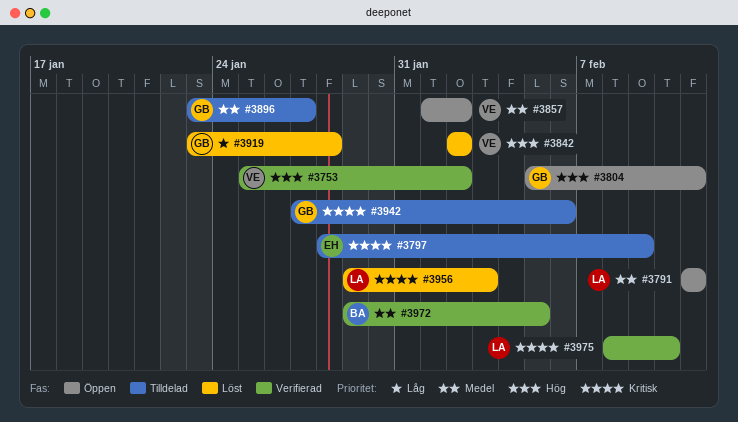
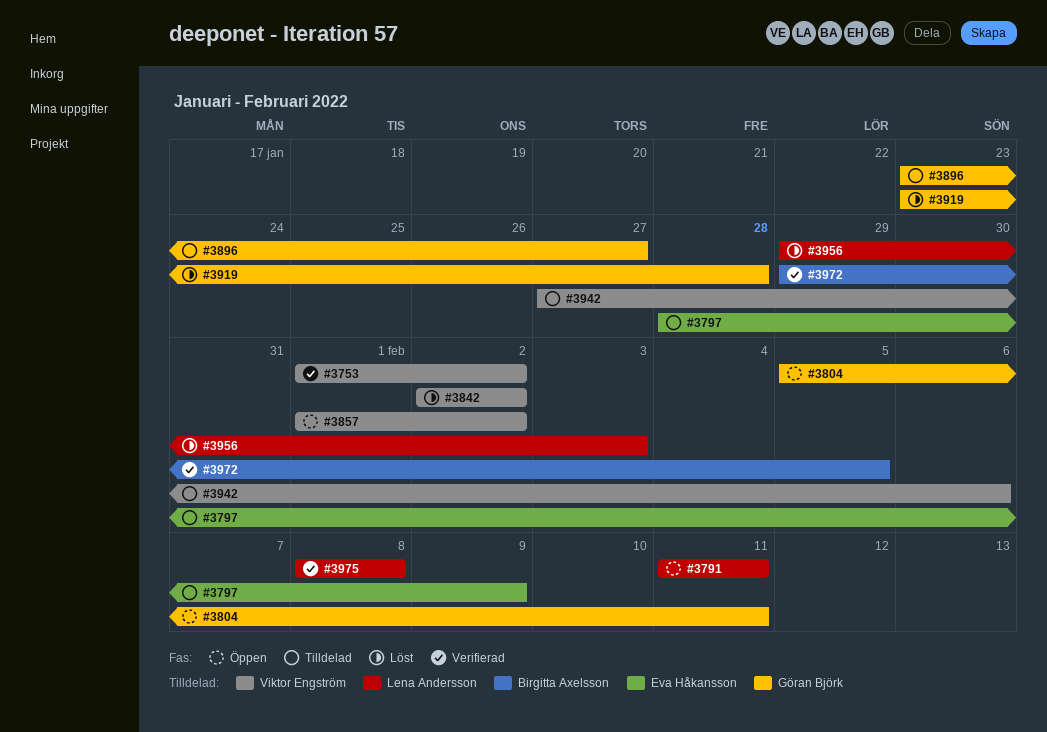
#3753, start: Jan 25 -> Feb 1
#3942, owner: Göran Björk -> Viktor Engström
#3975, due: Feb 10 -> Feb 8

